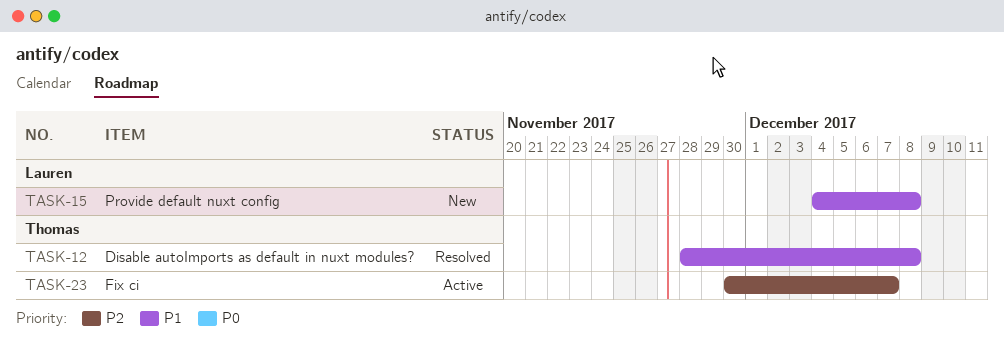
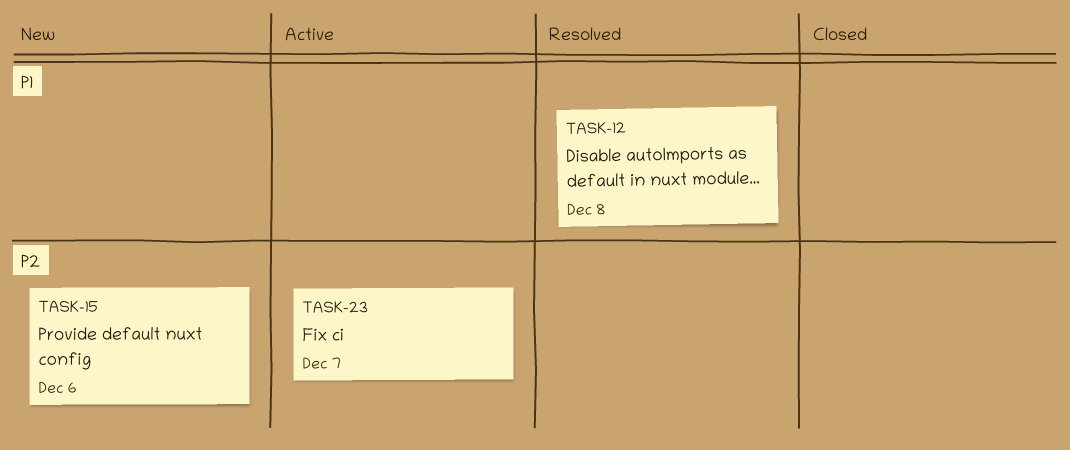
TASK-15, priority: P1 -> P2
TASK-15, due: Dec 8 -> Dec 6

